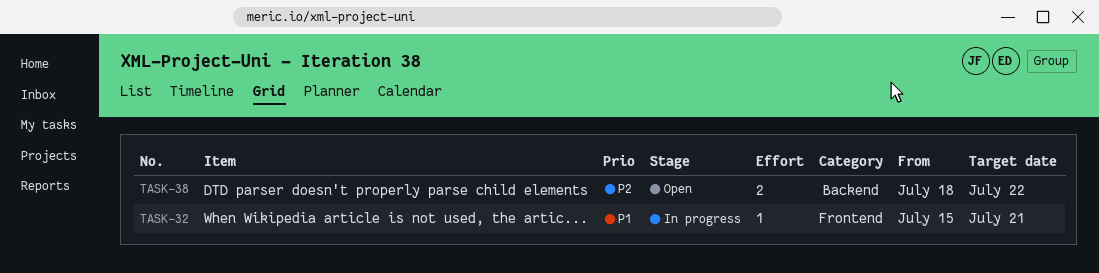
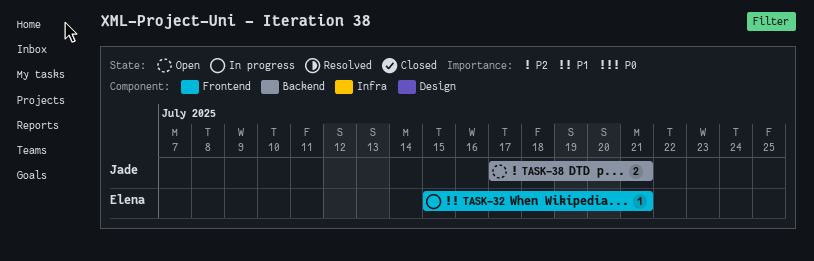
TASK-38, start: Jul 18 -> Jul 17
TASK-38, due: Jul 22 -> Jul 21

